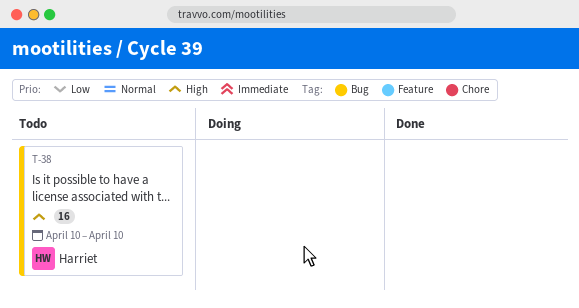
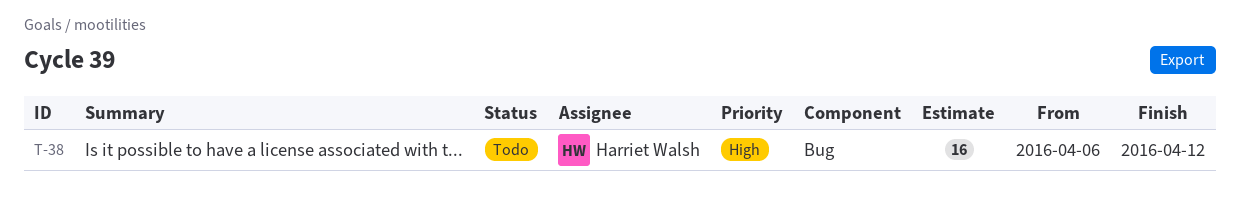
T-38, start: Apr 10 -> Apr 6
T-38, due: Apr 10 -> Apr 12

